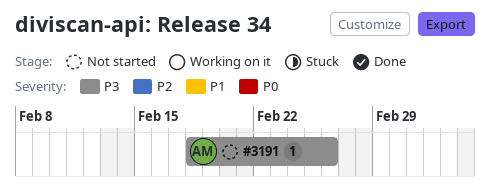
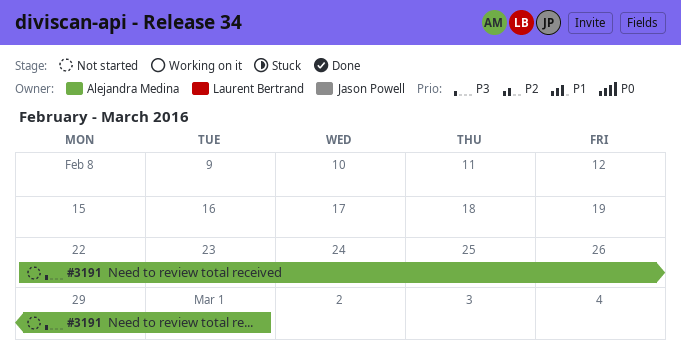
#3191, start: Feb 18 -> Feb 22
#3191, due: Feb 26 -> Mar 1

